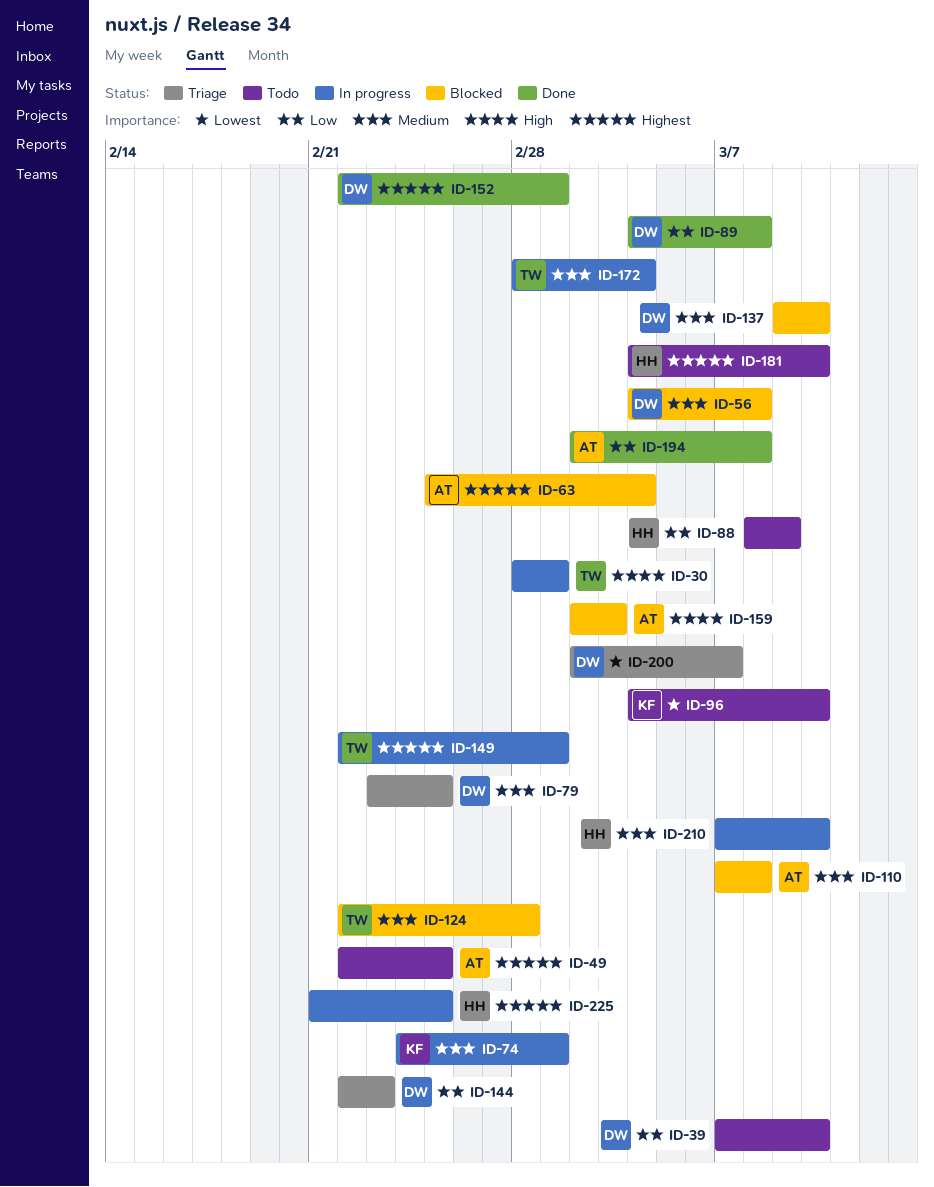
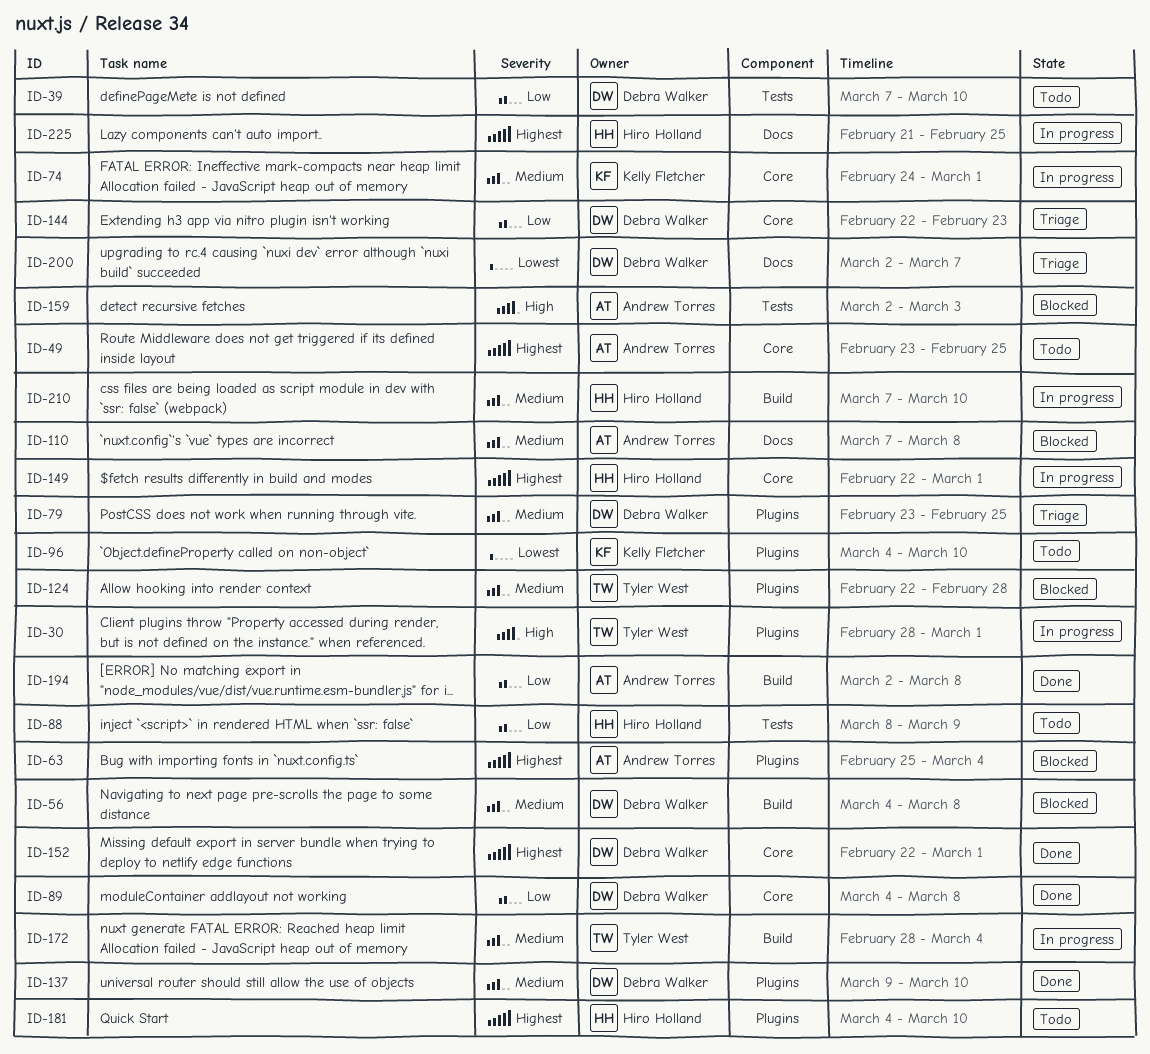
ID-49, start: Feb 22 -> Feb 23
ID-137, status: Blocked -> Done
ID-149, owner: Tyler West -> Hiro Holland

